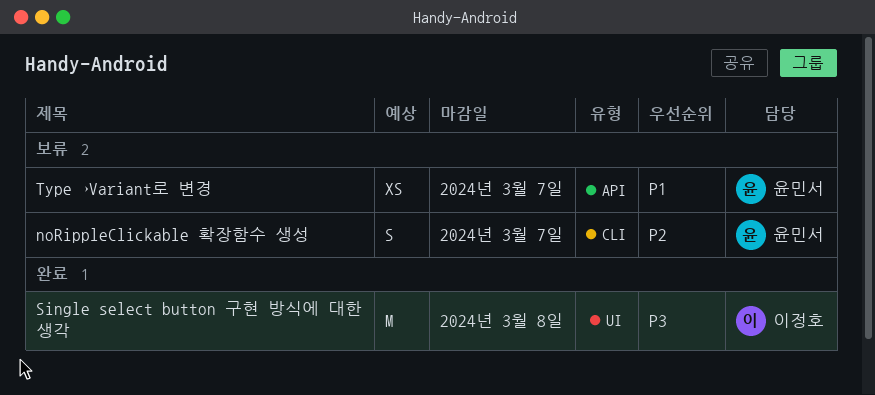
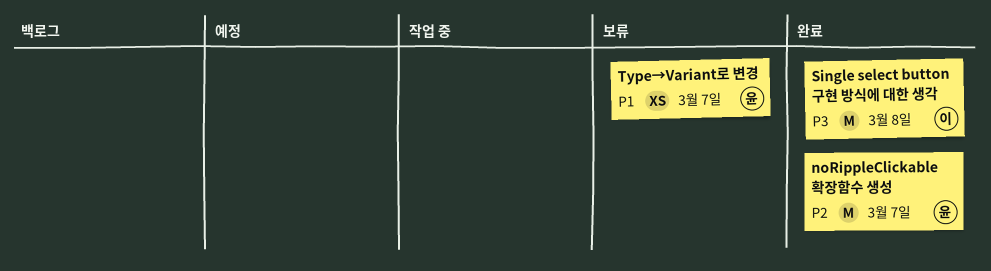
noRippleClickable 확장함수 생성, status: 보류 -> 완료
noRippleClickable 확장함수 생성, estimate: S -> M

